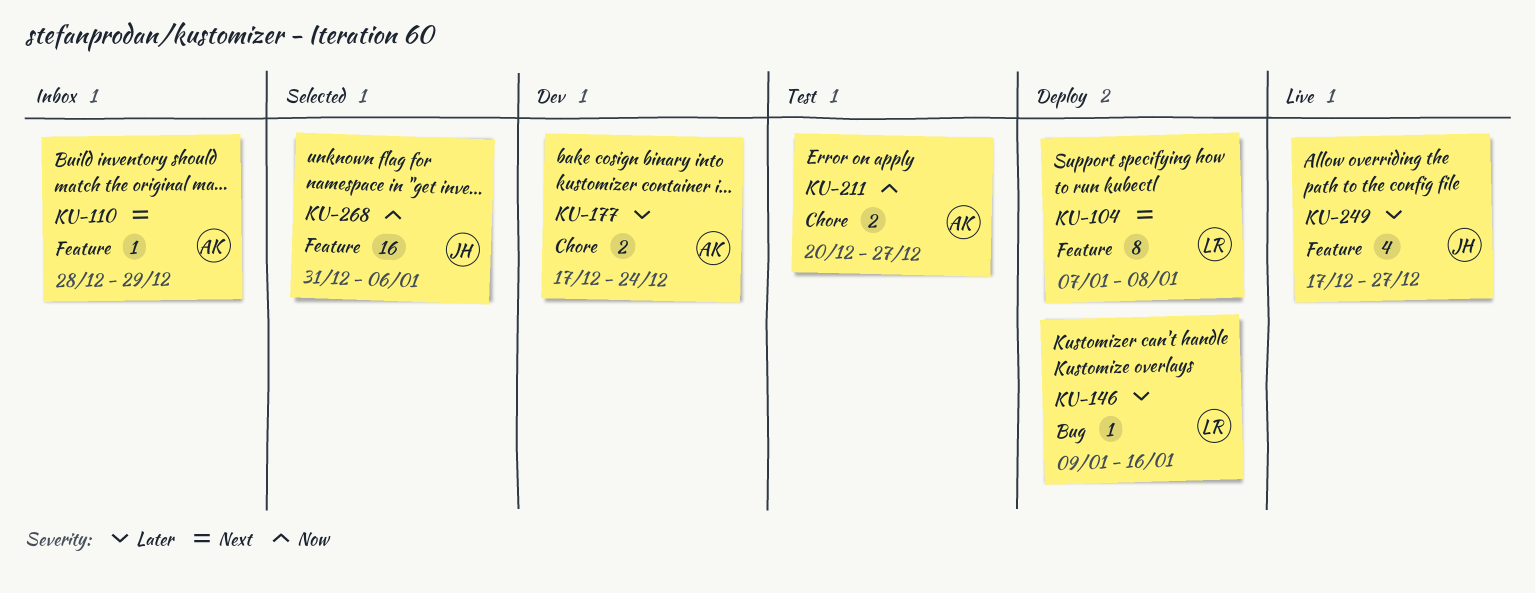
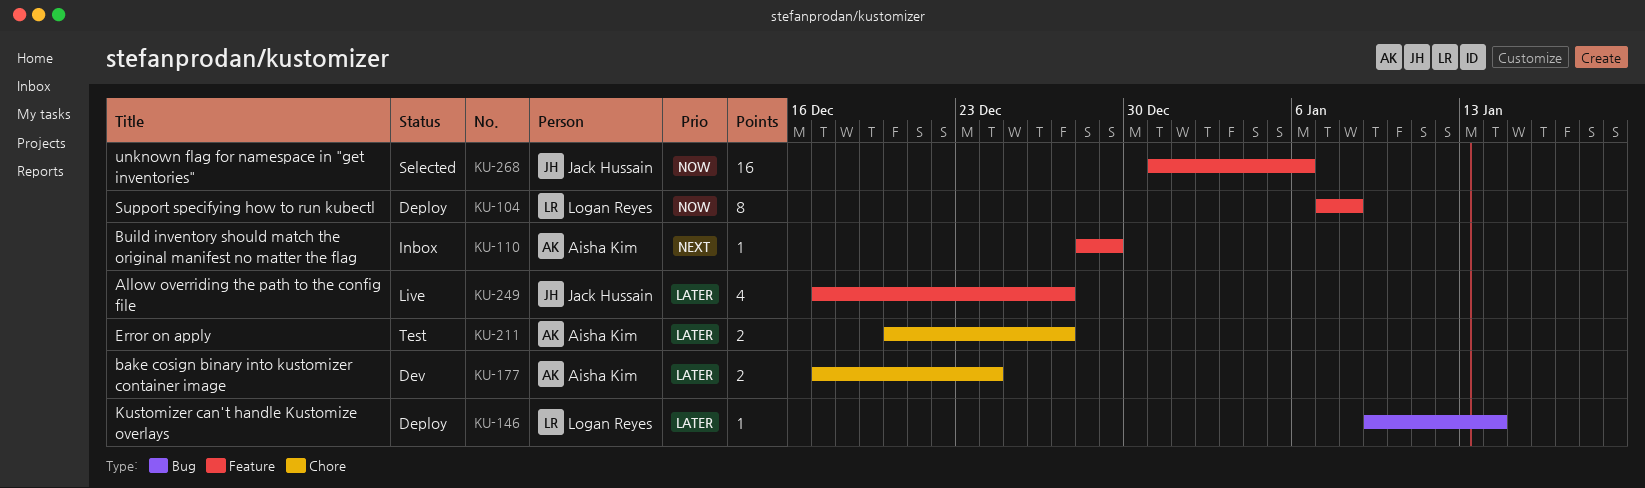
KU-104, priority: Next -> Now
KU-146, due: Jan 16 -> Jan 14
KU-211, priority: Now -> Later

